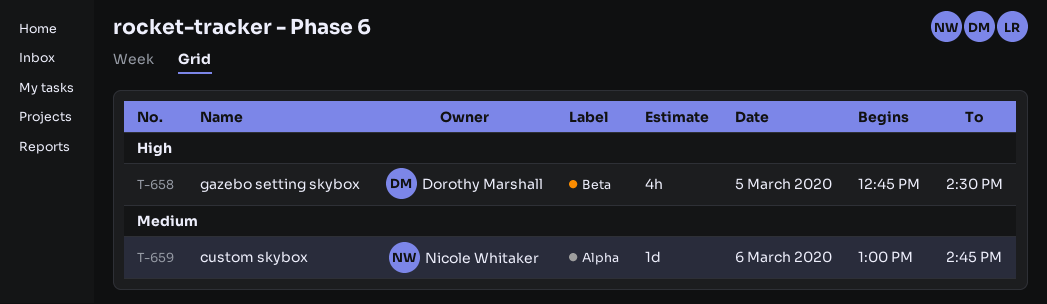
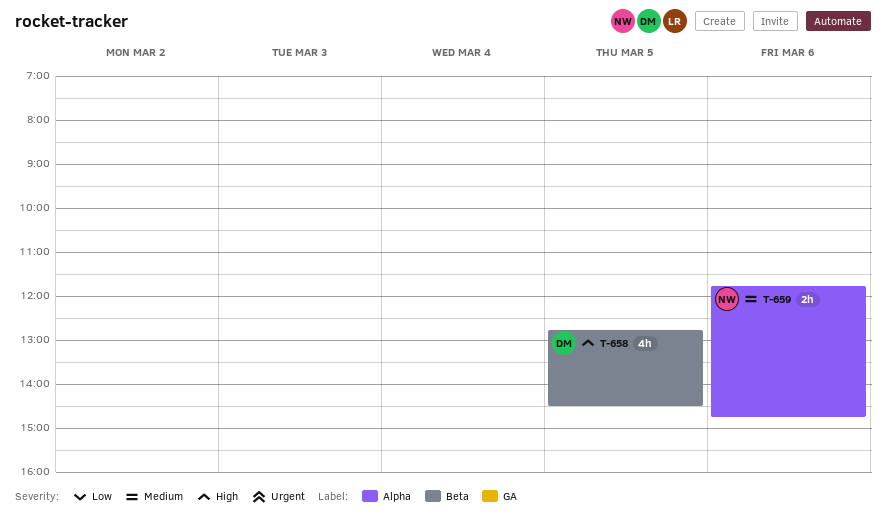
T-659, estimate: 1d -> 2h
T-659, begins: 13:00 -> 11:45

